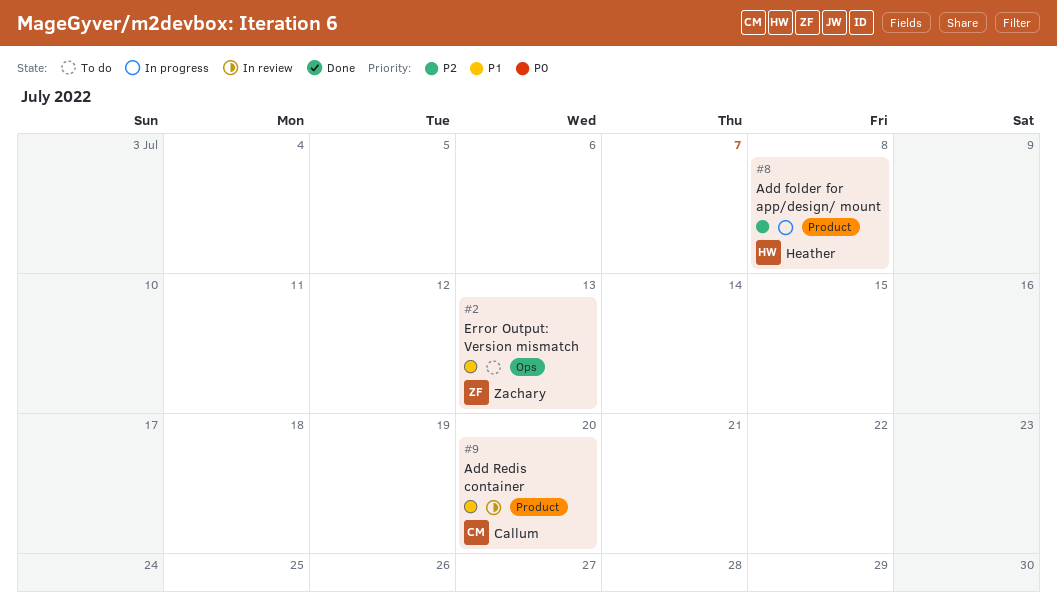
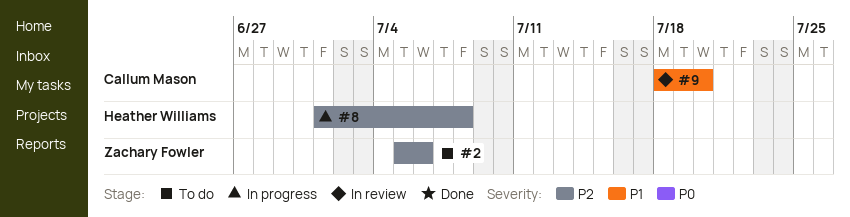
#2, priority: P1 -> P2
#2, due: Jul 13 -> Jul 6

